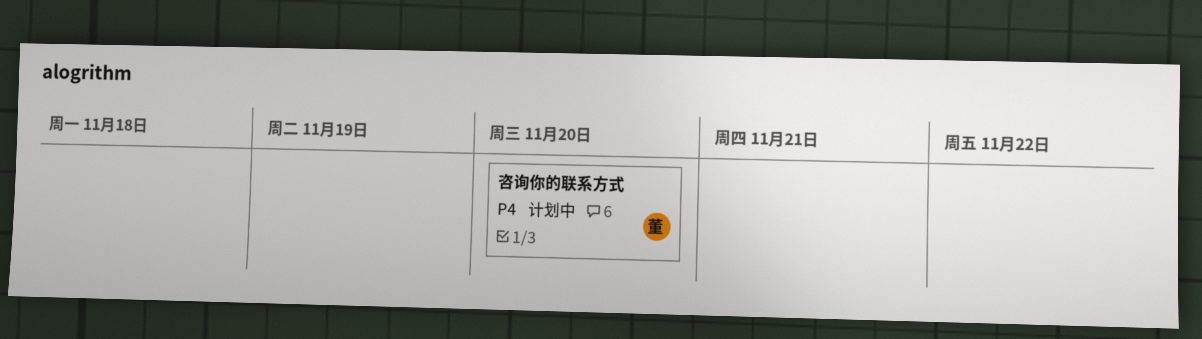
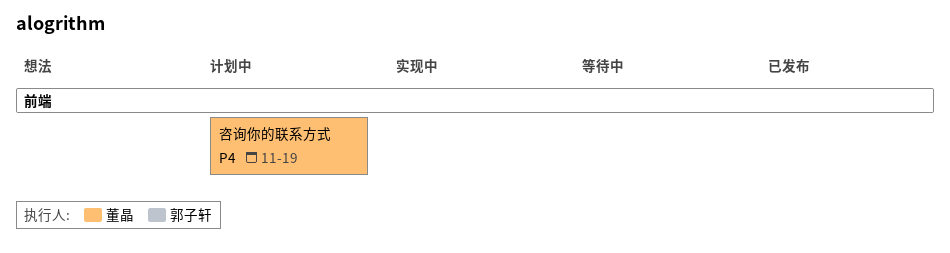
咨询你的联系方式, due: Nov 20 -> Nov 19

